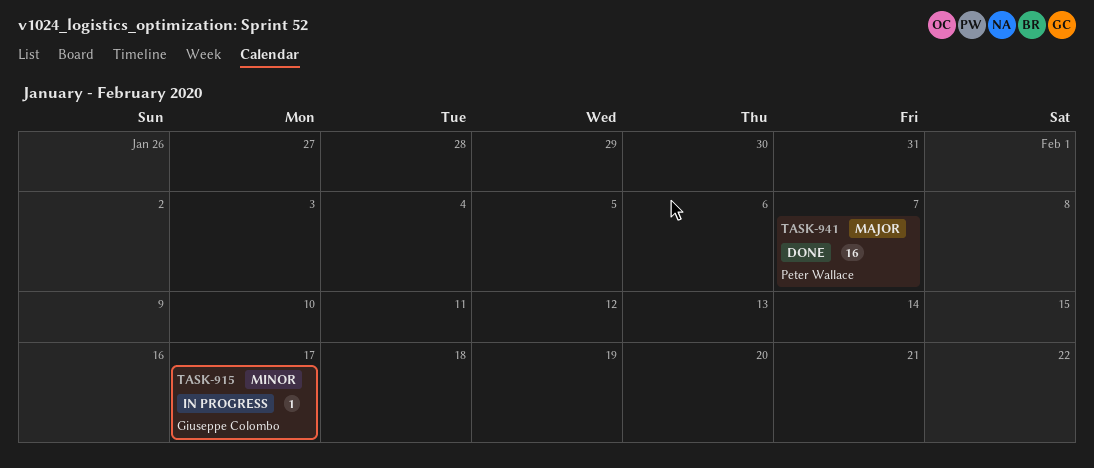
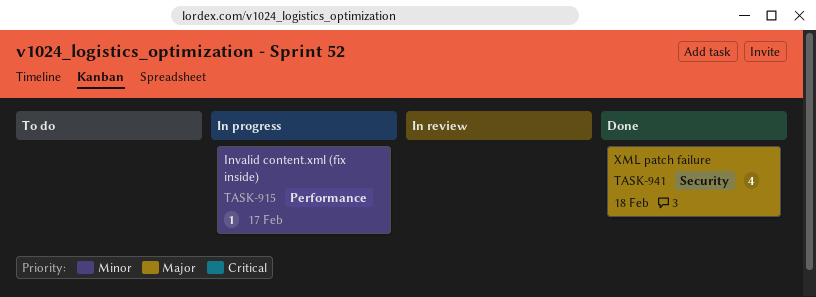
TASK-941, estimate: 16 -> 4
TASK-941, due: Feb 7 -> Feb 18

